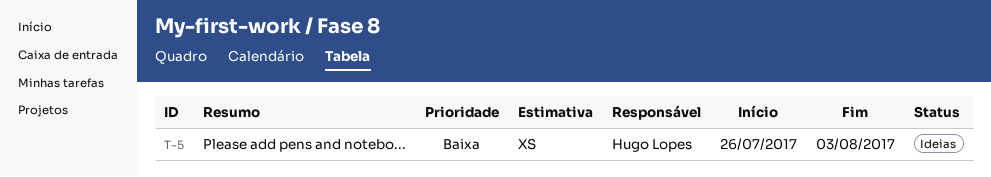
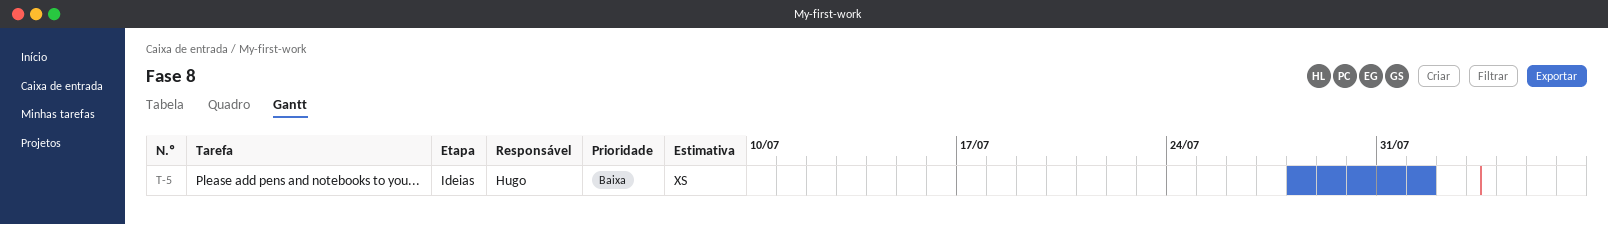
T-5, start: Jul 26 -> Jul 28
T-5, due: Aug 3 -> Aug 1

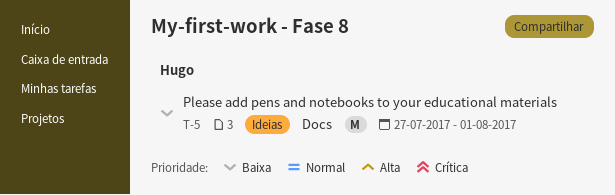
T-5, estimate: XS -> M
T-5, start: Jul 28 -> Jul 27

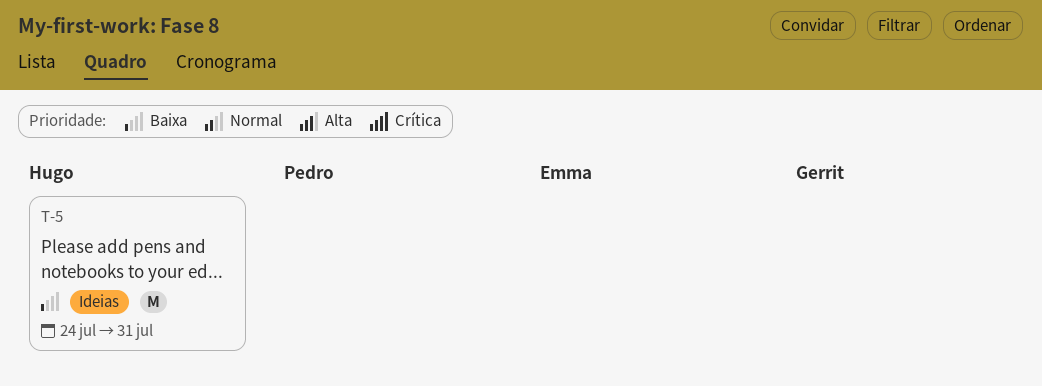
T-5, start: Jul 27 -> Jul 24
T-5, due: Aug 1 -> Jul 31

